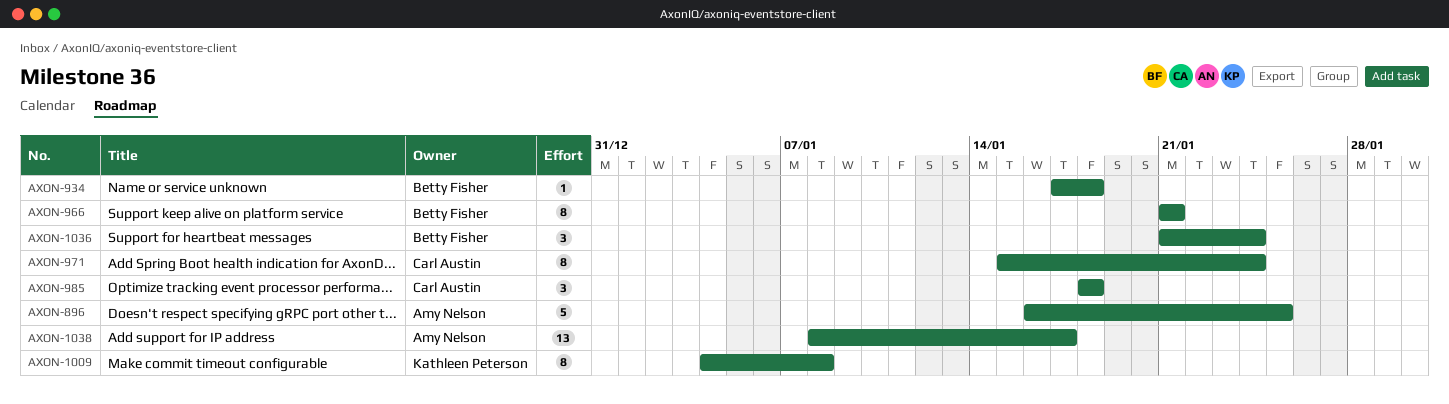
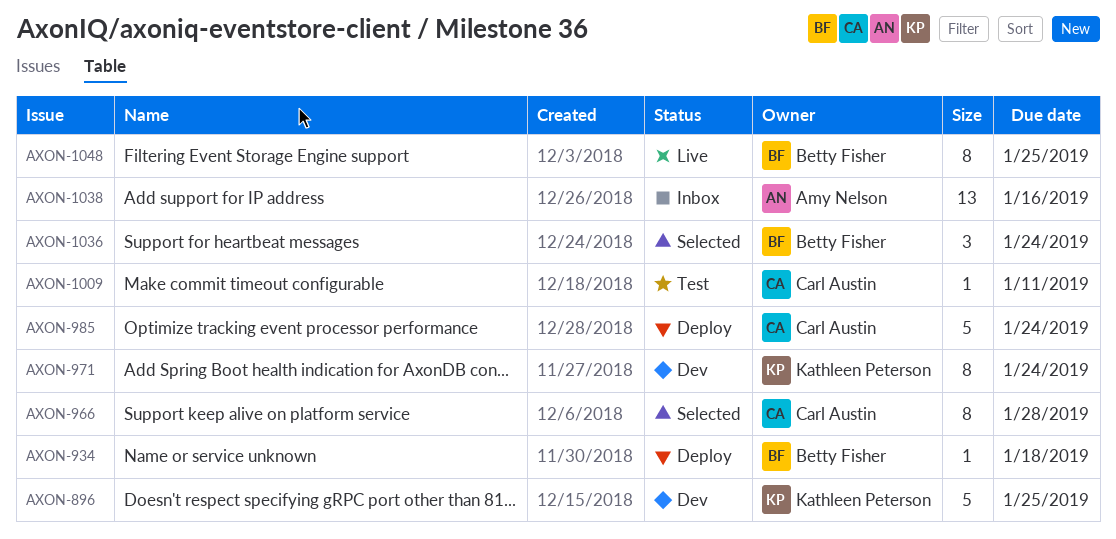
AXON-896, owner: Amy Nelson -> Kathleen Peterson
AXON-966, owner: Betty Fisher -> Carl Austin
AXON-966, due: Jan 21 -> Jan 28
AXON-971, owner: Carl Austin -> Kathleen Peterson
AXON-985, estimate: 3 -> 5
AXON-985, due: Jan 18 -> Jan 24
AXON-1009, owner: Kathleen Peterson -> Carl Austin
AXON-1009, estimate: 8 -> 1
AXON-1009, due: Jan 8 -> Jan 11
AXON-1038, due: Jan 17 -> Jan 16
AXON-1048: none -> present

